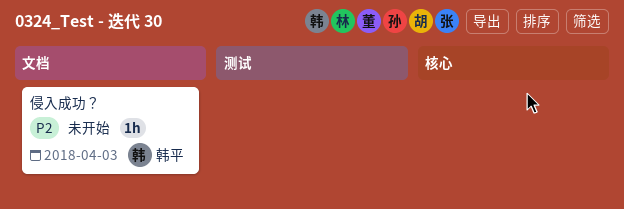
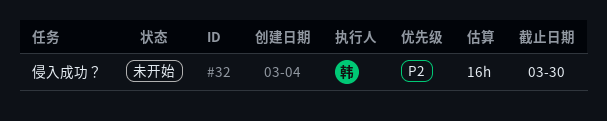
侵入成功？, estimate: 1h -> 16h
侵入成功？, due: Apr 3 -> Mar 30

